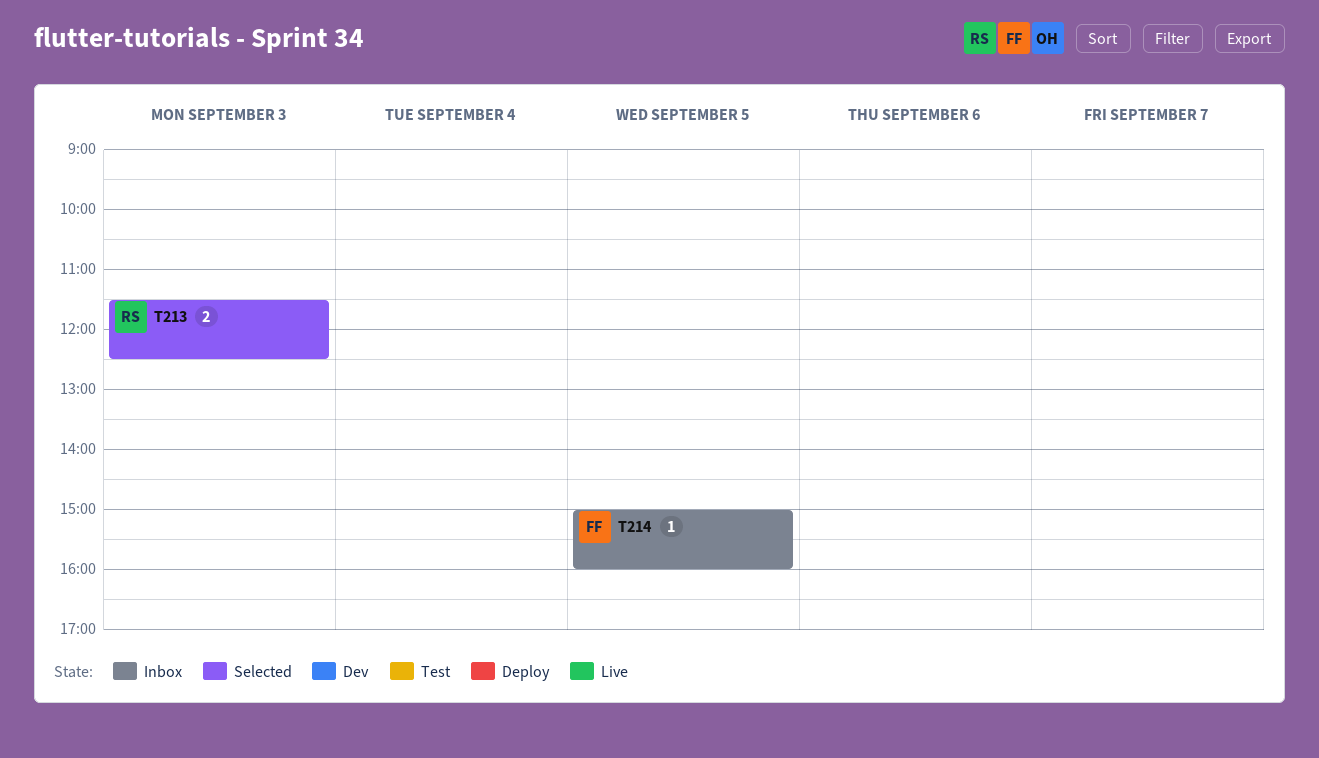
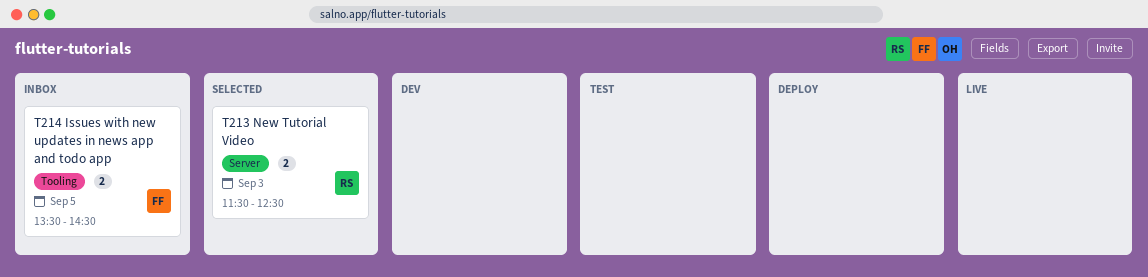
T214, estimate: 1 -> 2
T214, begins: 15:00 -> 13:30
T214, ends: 16:00 -> 14:30

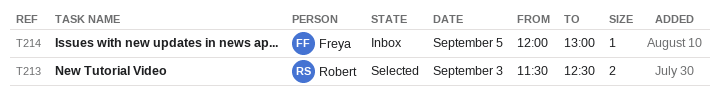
T214, estimate: 2 -> 1
T214, begins: 13:30 -> 12:00
T214, ends: 14:30 -> 13:00

